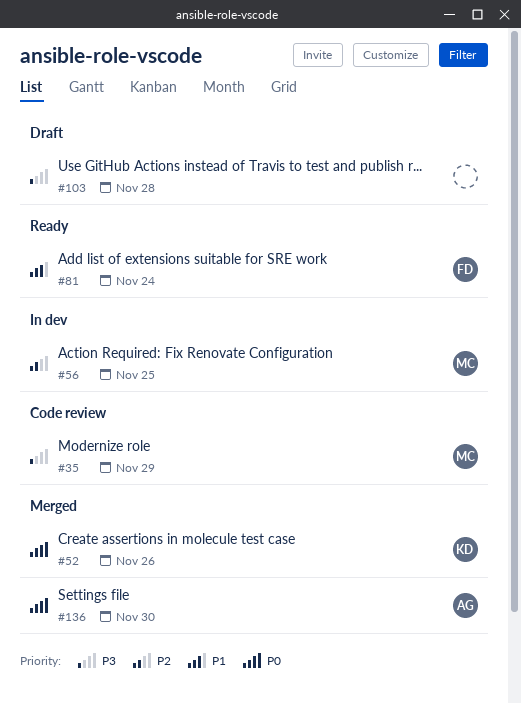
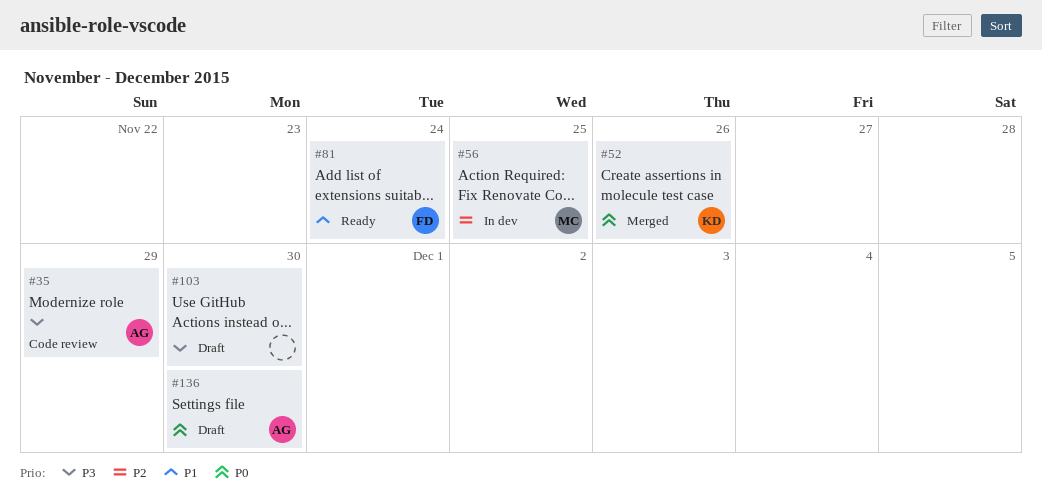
#35, owner: MC -> AG
#103, due: Nov 28 -> Nov 30
#136, status: Merged -> Draft

